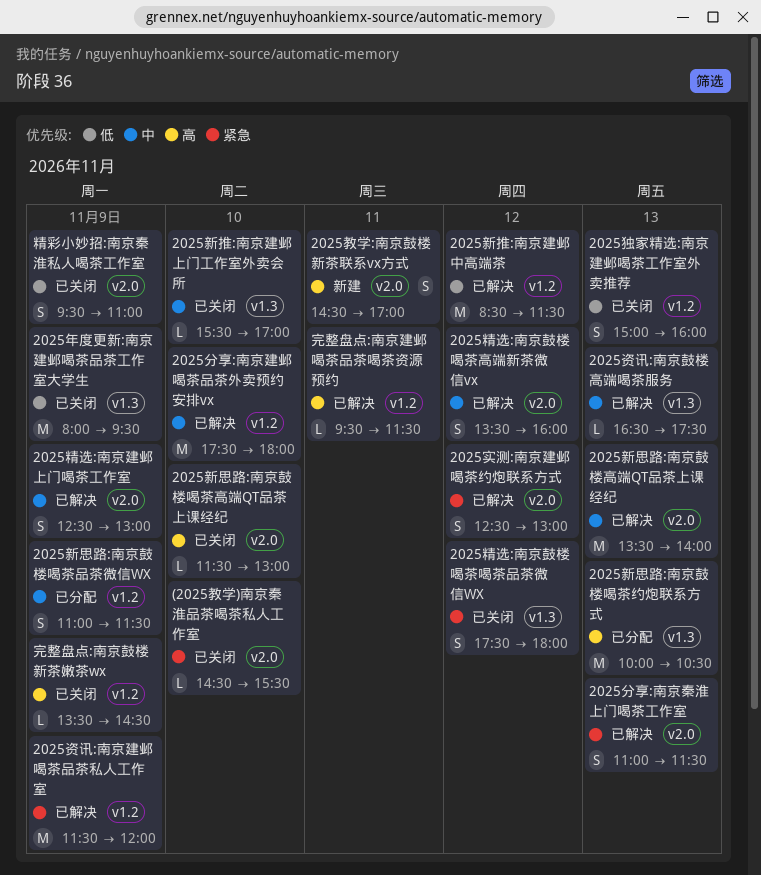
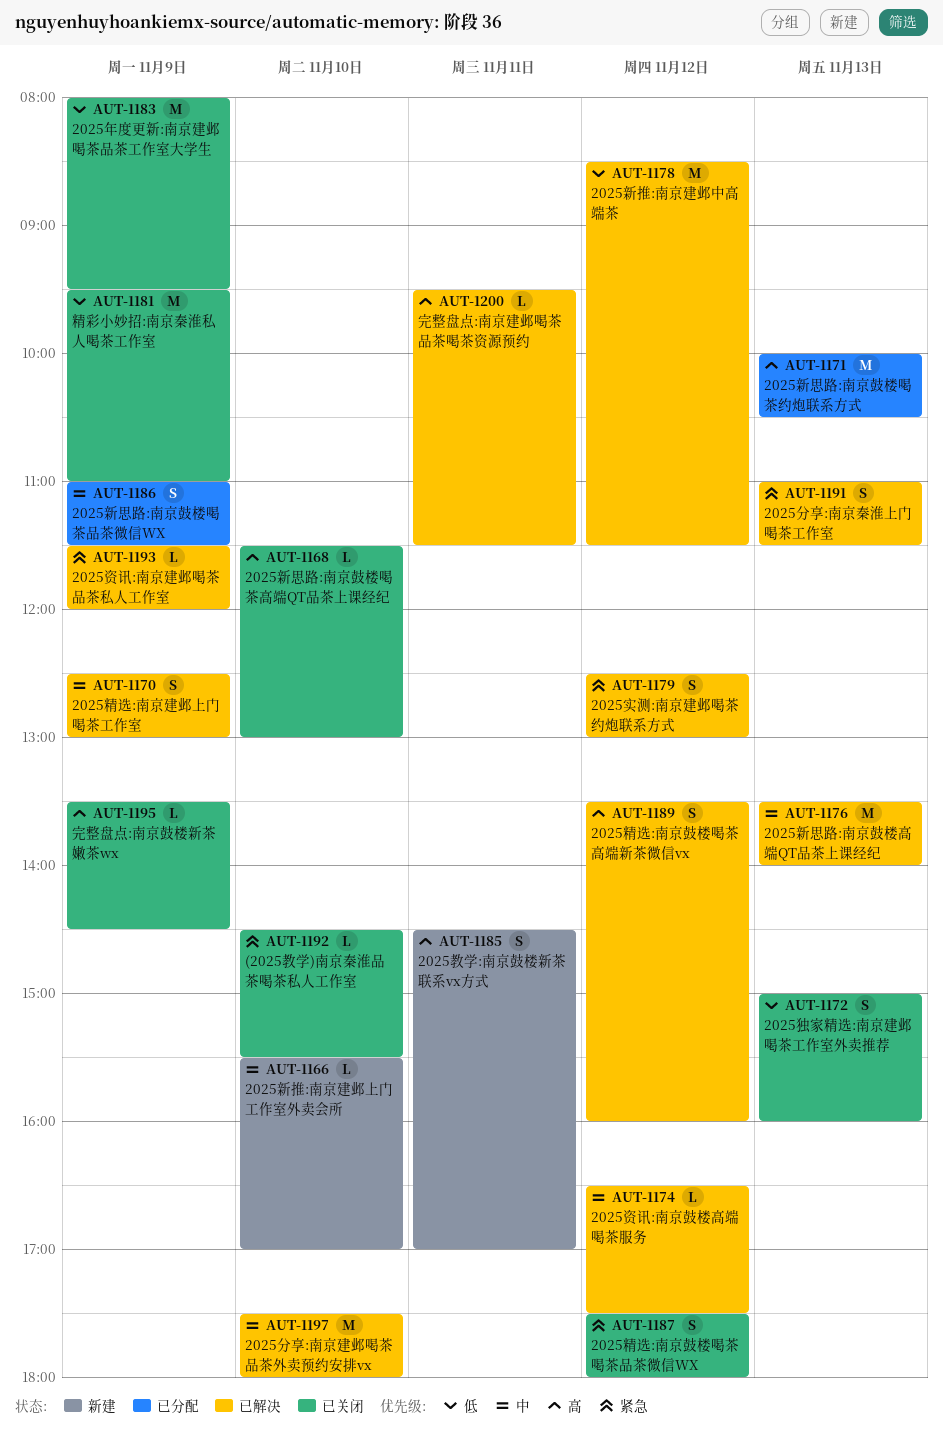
2025新推:南京建邺上门工作室外卖会所, status: 已关闭 -> 新建
2025精选:南京鼓楼喝茶高端新茶微信vx, priority: 中 -> 高
2025资讯:南京建邺喝茶品茶私人工作室, estimate: M -> L
2025资讯:南京鼓楼高端喝茶服务, day: Nov 13 -> Nov 12
精彩小妙招:南京秦淮私人喝茶工作室, estimate: S -> M

